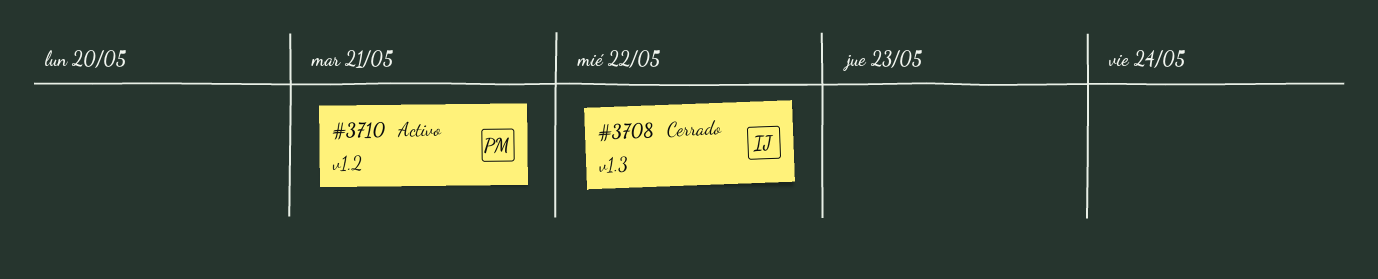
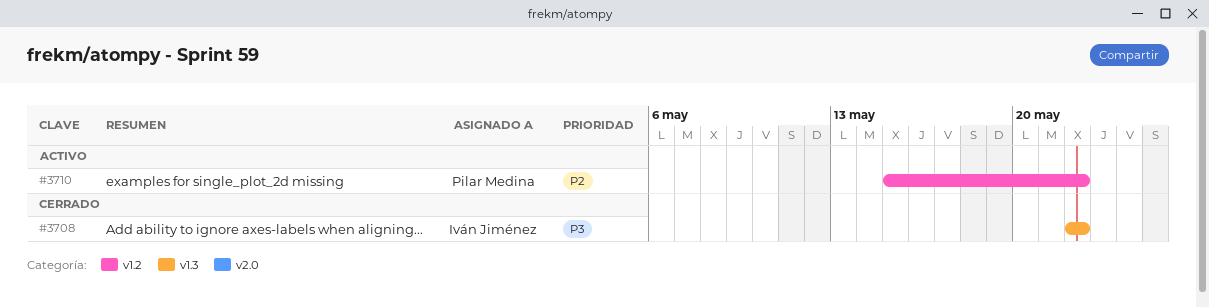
#3710, due: May 21 -> May 22

